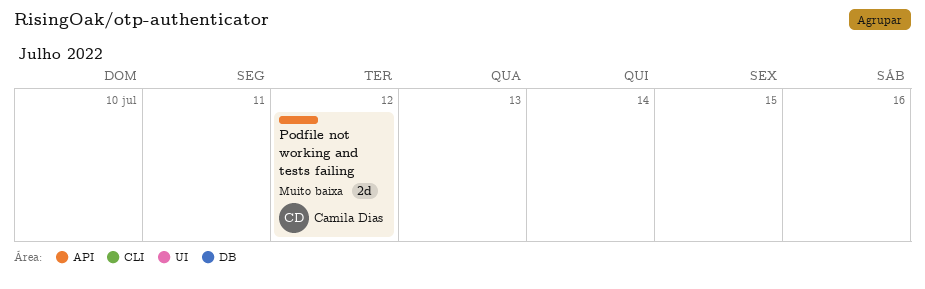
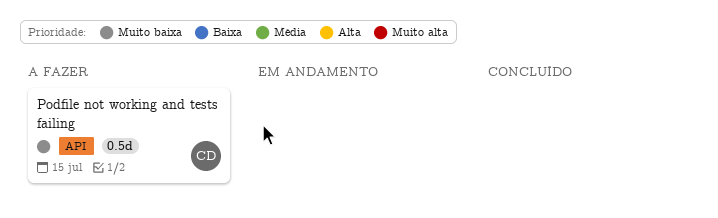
Podfile not working and tests failing, estimate: 2d -> 0.5d
Podfile not working and tests failing, due: Jul 12 -> Jul 15

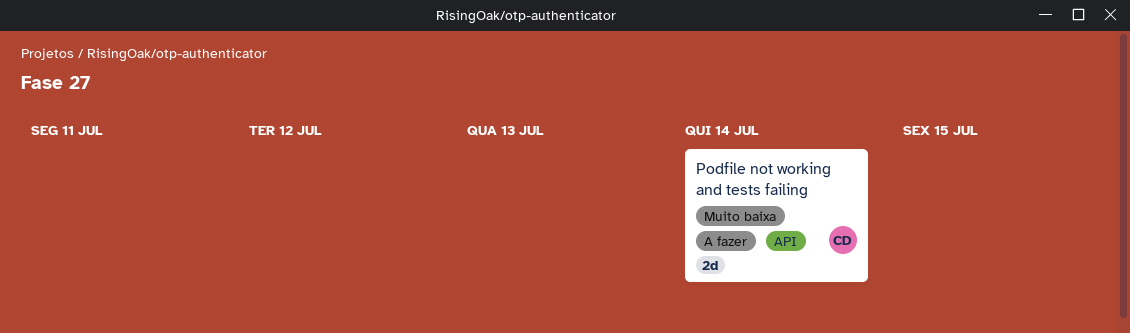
Podfile not working and tests failing, estimate: 0.5d -> 2d
Podfile not working and tests failing, due: Jul 15 -> Jul 14

